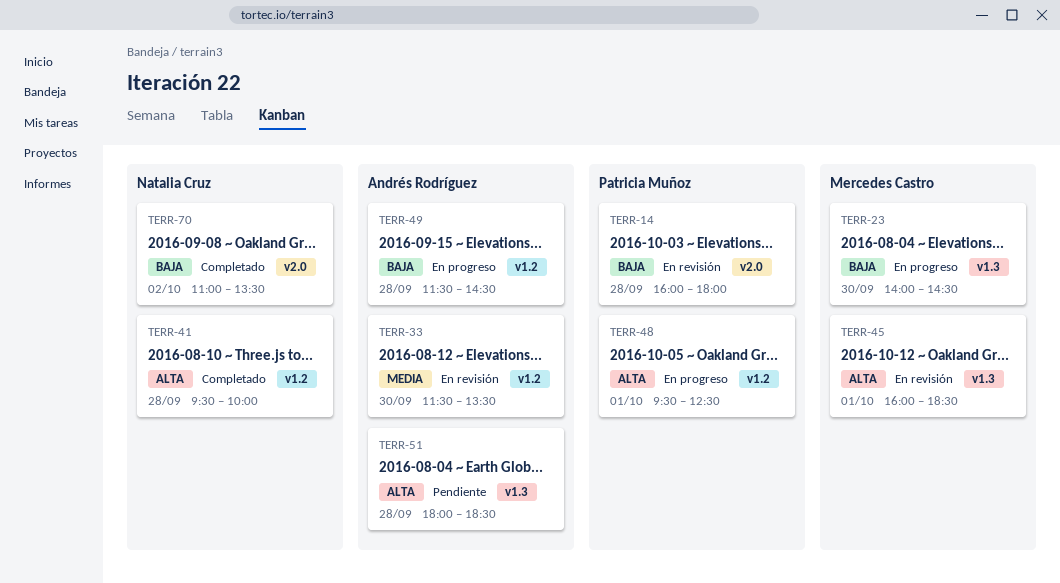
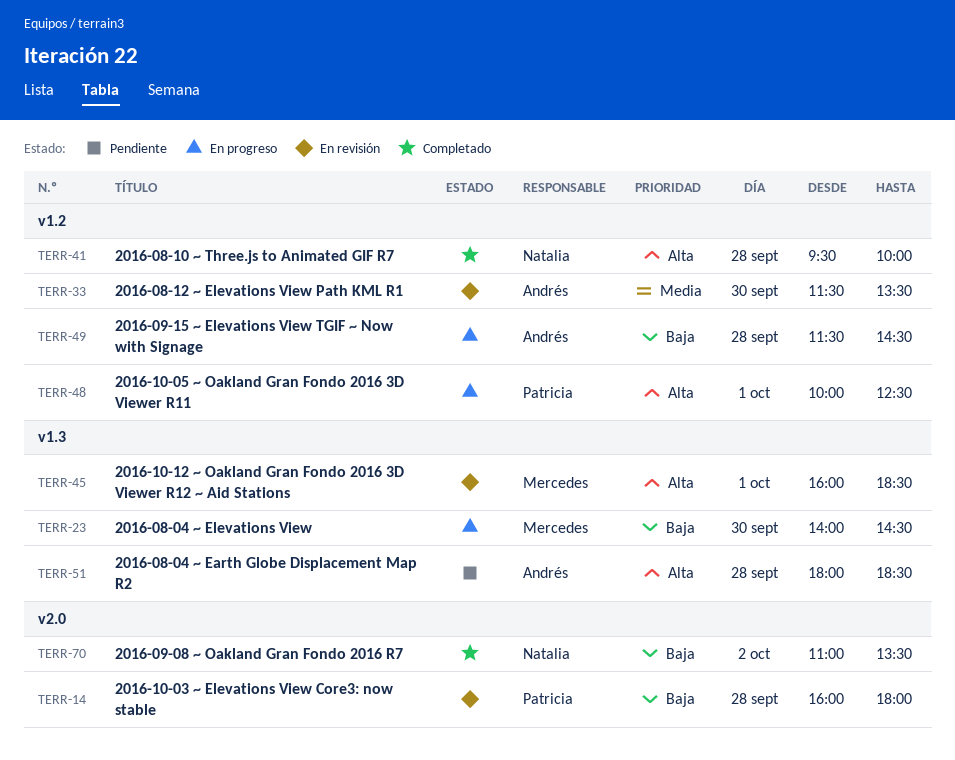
TERR-48, begins: 09:30 -> 10:00

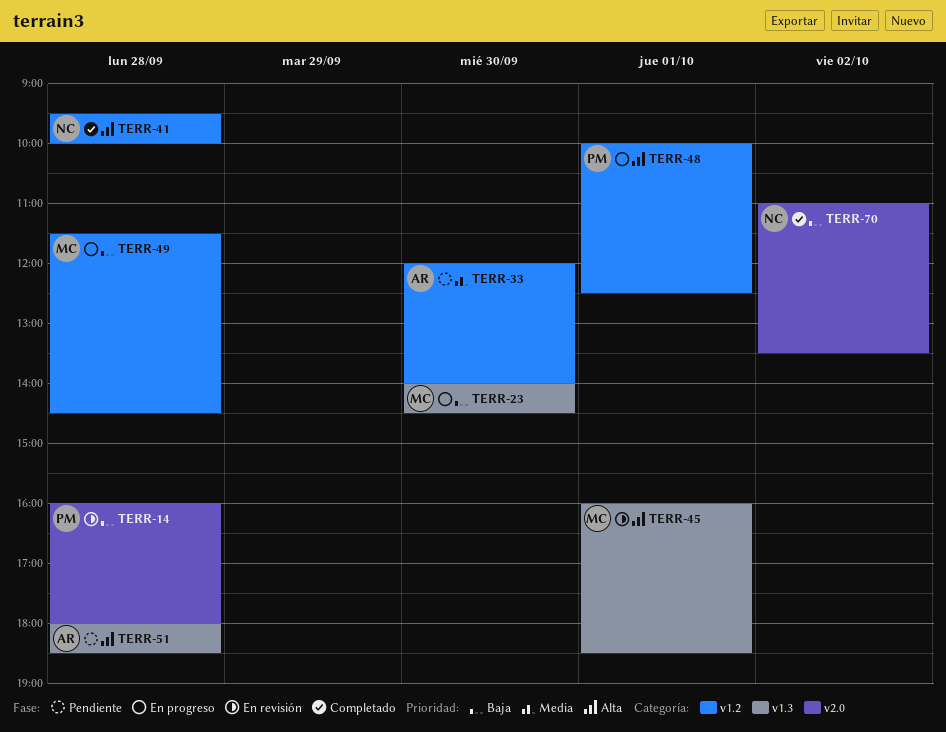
TERR-33, status: En revisión -> Pendiente
TERR-33, begins: 11:30 -> 12:00
TERR-33, ends: 13:30 -> 14:00
TERR-49, owner: Andrés -> Mercedes

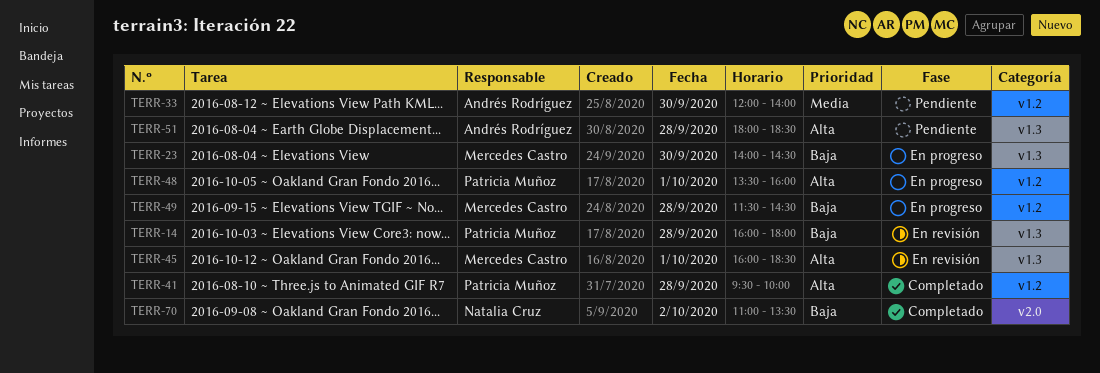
TERR-14, label: v2.0 -> v1.3
TERR-41, owner: Natalia Cruz -> Patricia Muñoz
TERR-48, begins: 10:00 -> 13:30
TERR-48, ends: 12:30 -> 16:00

